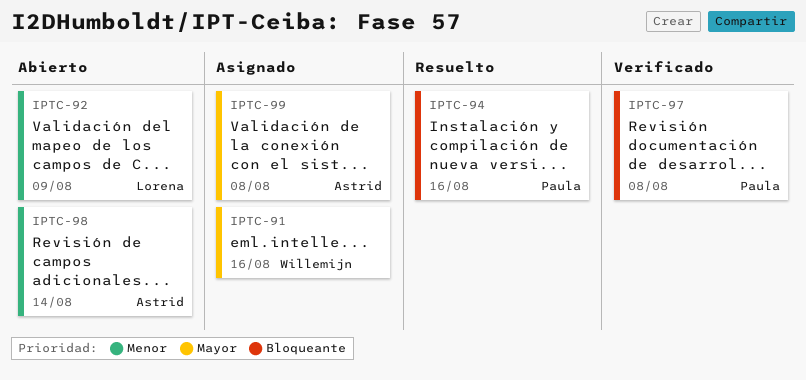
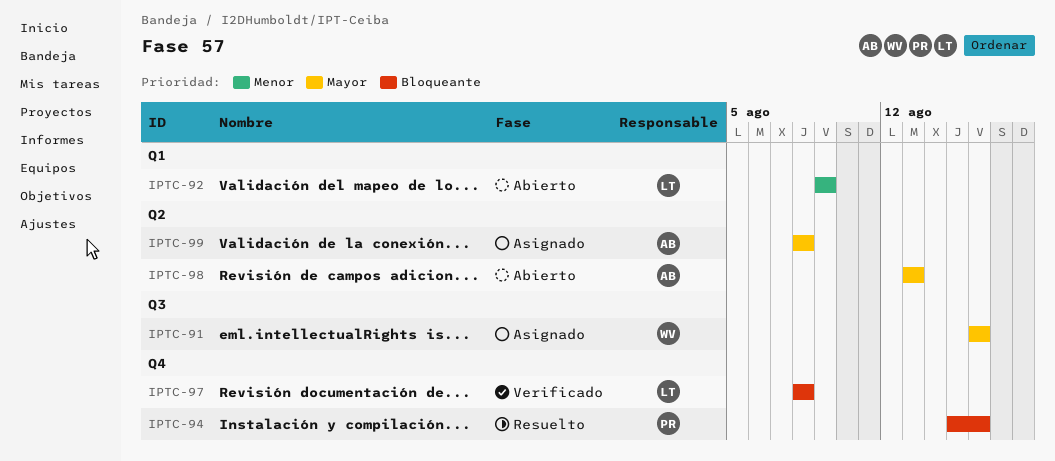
IPTC-97, owner: Paula -> Lorena
IPTC-98, priority: Menor -> Mayor
IPTC-98, due: Aug 14 -> Aug 13

